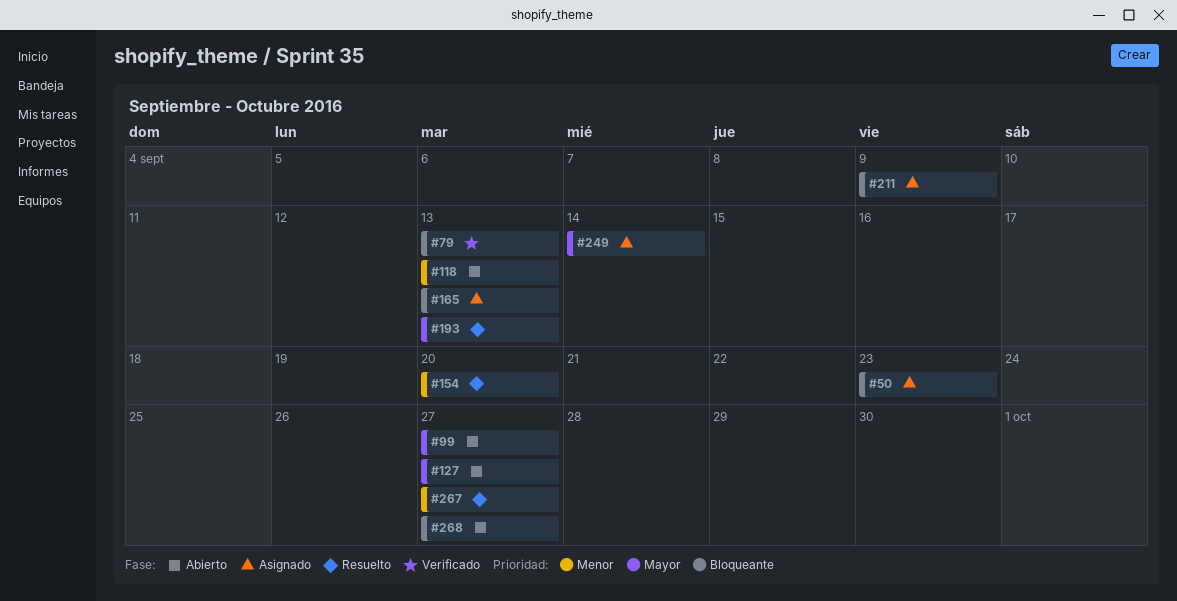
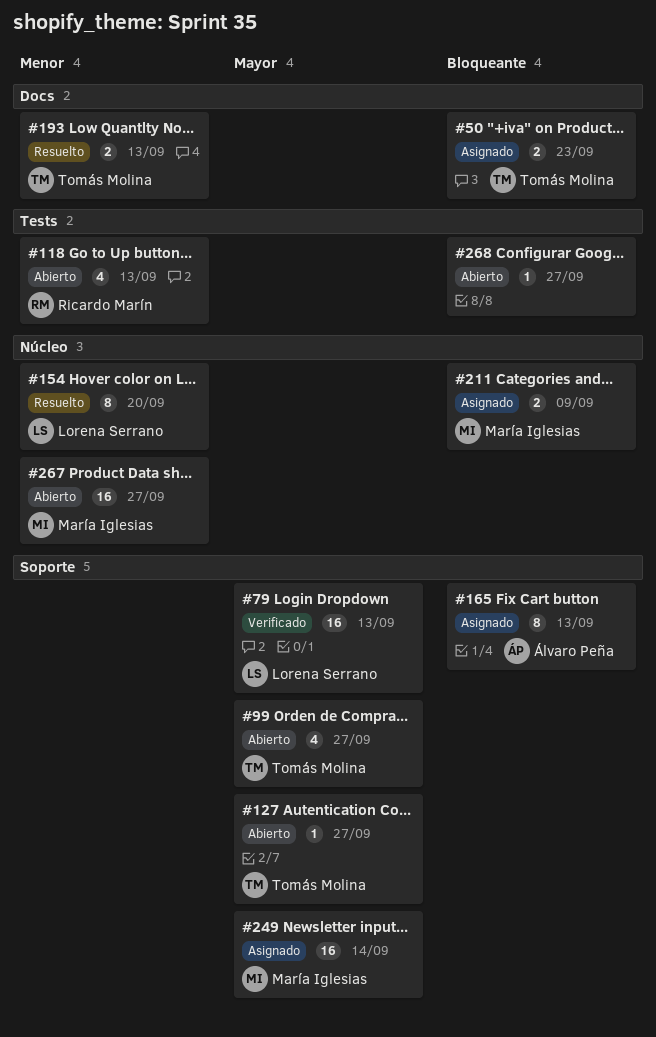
#79, priority: Bloqueante -> Mayor
#193, priority: Mayor -> Menor
#267, status: Resuelto -> Abierto

